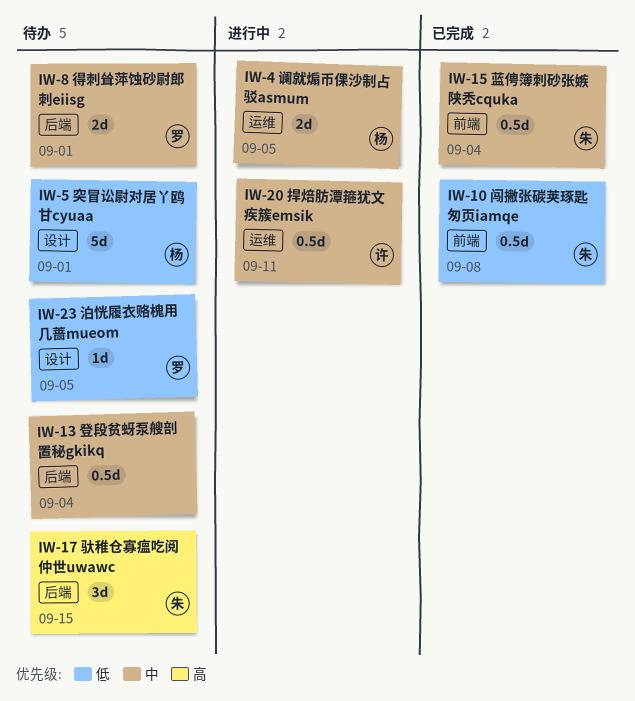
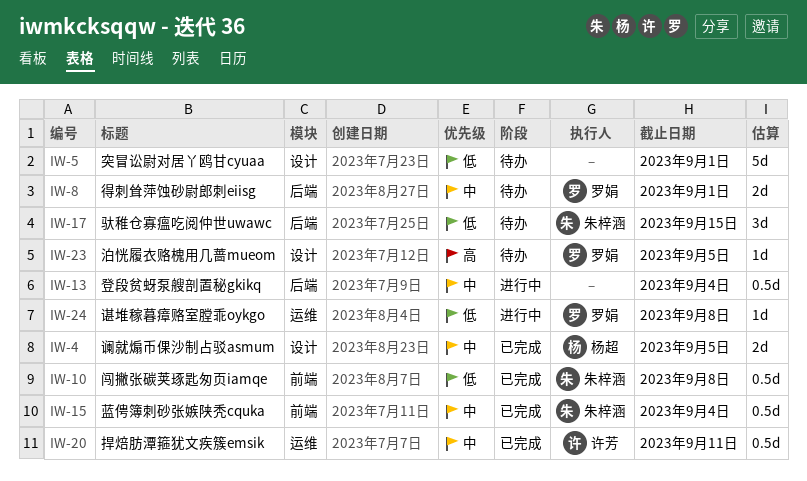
IW-4, status: 进行中 -> 已完成
IW-4, label: 运维 -> 设计
IW-5, owner: 杨超 -> none
IW-13, status: 待办 -> 进行中
IW-17, priority: 高 -> 低
IW-20, status: 进行中 -> 已完成
IW-23, priority: 低 -> 高
IW-24: none -> present

